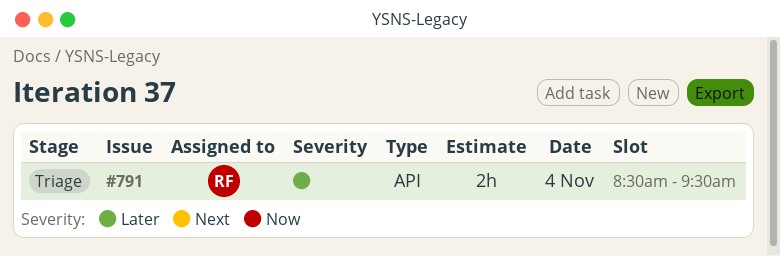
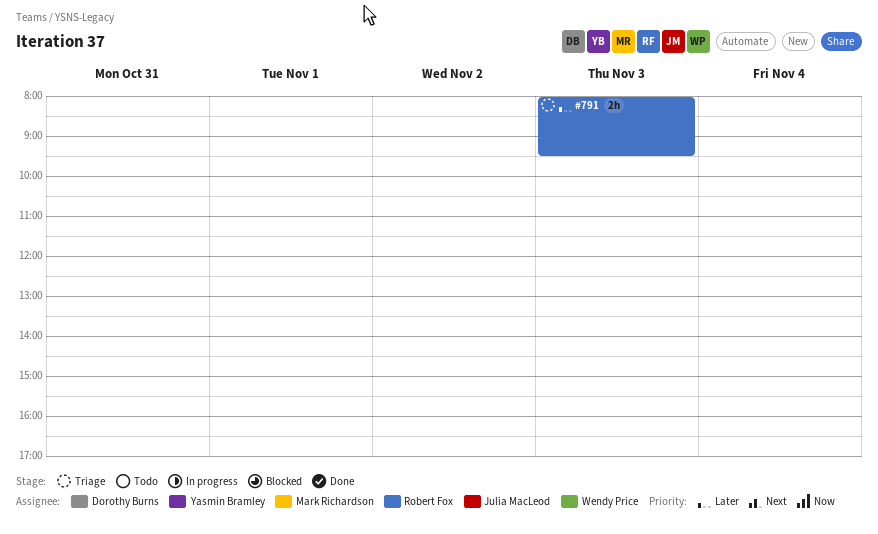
#791, day: Nov 4 -> Nov 3
#791, begins: 08:30 -> 08:00

